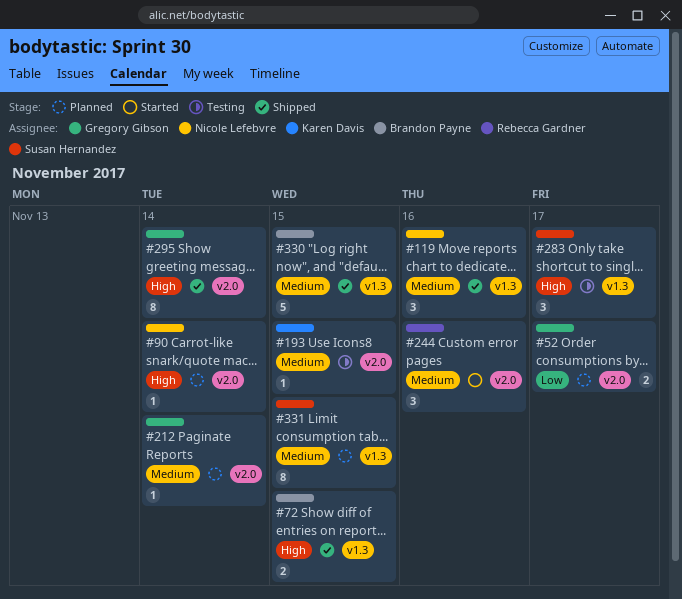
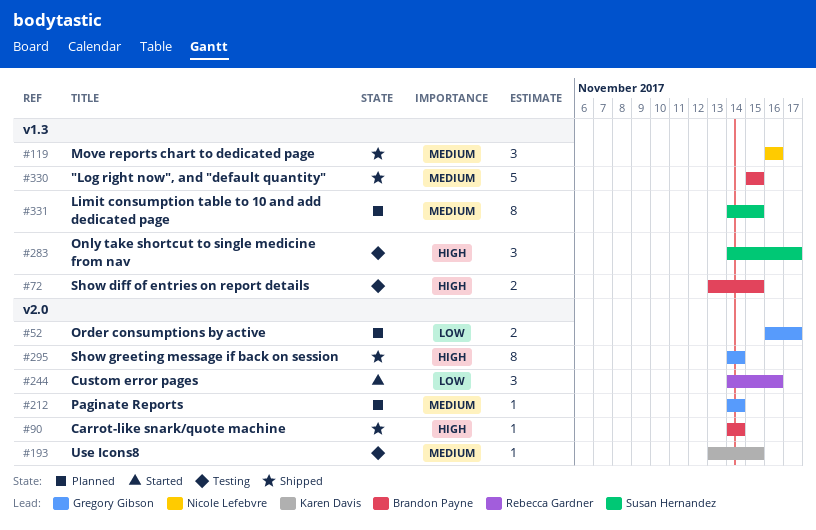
#72, status: Shipped -> Testing
#90, status: Planned -> Shipped
#90, owner: Nicole Lefebvre -> Brandon Payne
#244, priority: Medium -> Low

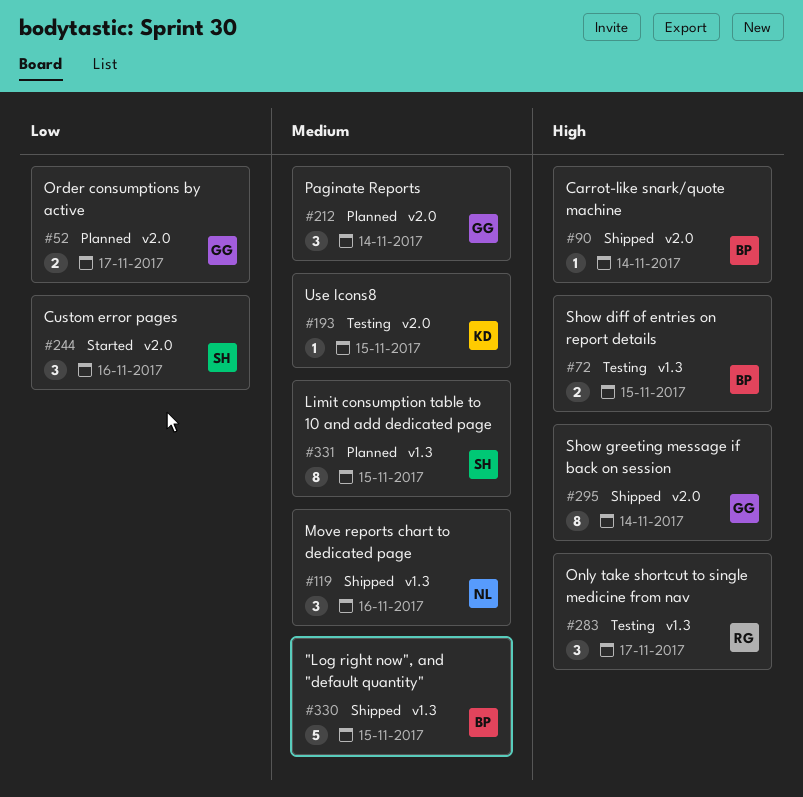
#212, estimate: 1 -> 3
#244, owner: Rebecca Gardner -> Susan Hernandez
#283, owner: Susan Hernandez -> Rebecca Gardner

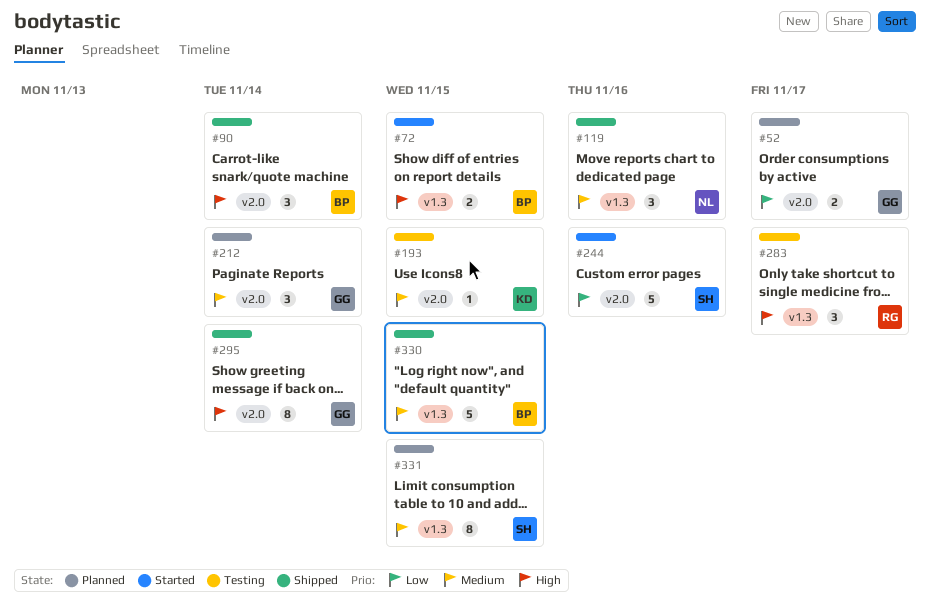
#72, status: Testing -> Started
#90, estimate: 1 -> 3
#244, estimate: 3 -> 5

